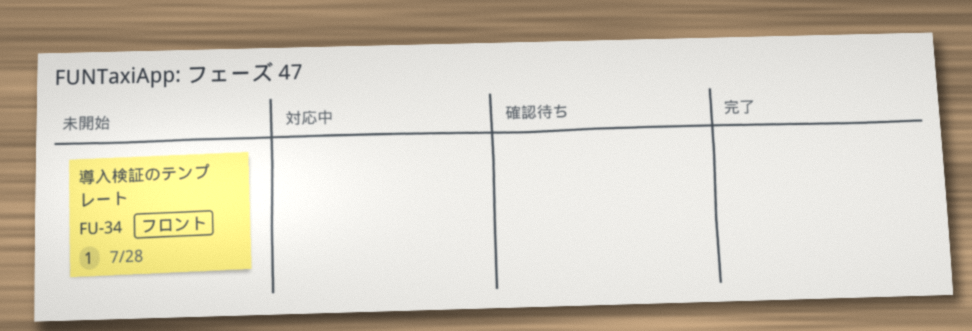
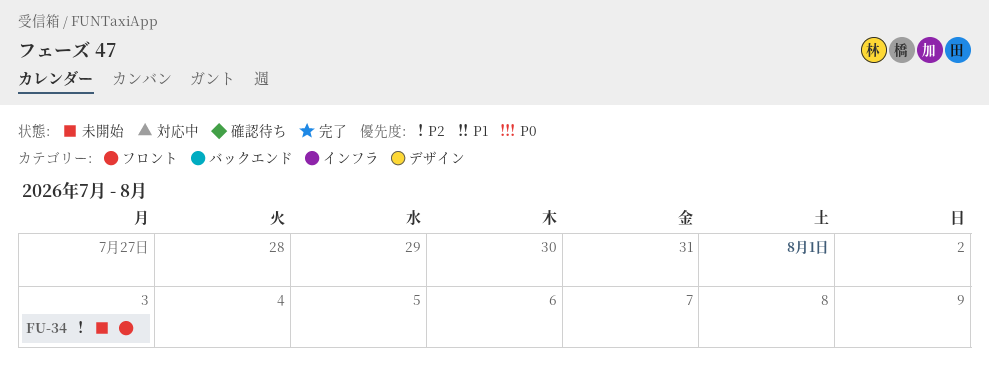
FU-34, due: Jul 28 -> Aug 3

